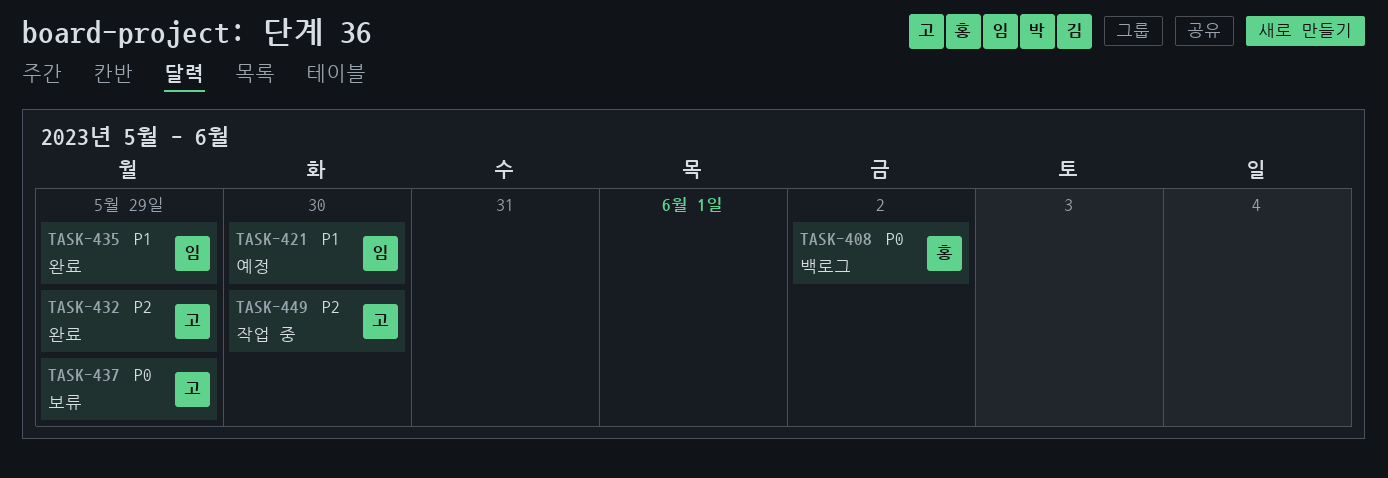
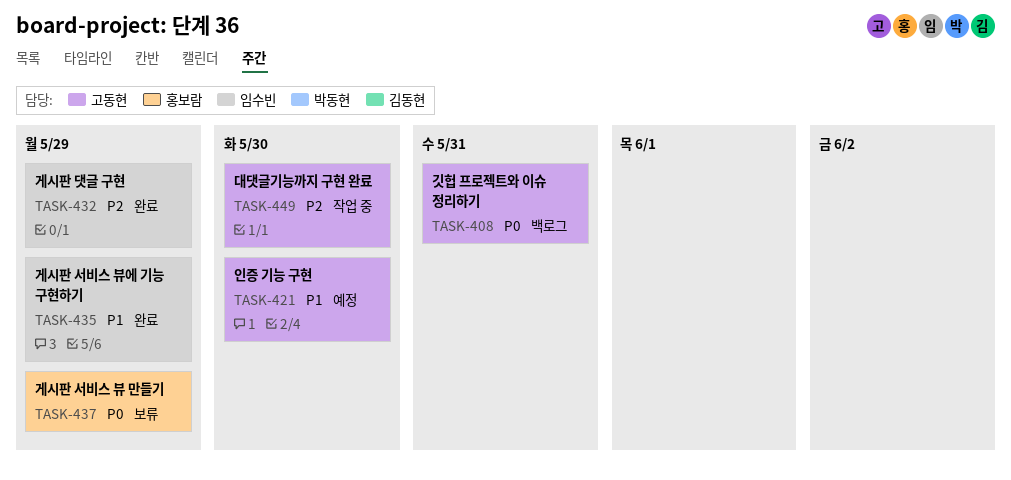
TASK-408, owner: 홍보람 -> 고동현
TASK-408, due: Jun 2 -> May 31
TASK-421, owner: 임수빈 -> 고동현
TASK-432, owner: 고동현 -> 임수빈
TASK-437, owner: 고동현 -> 홍보람

